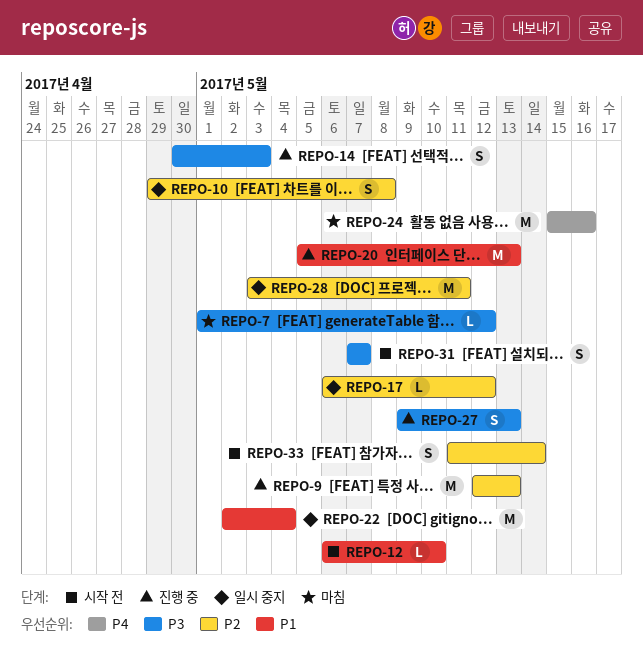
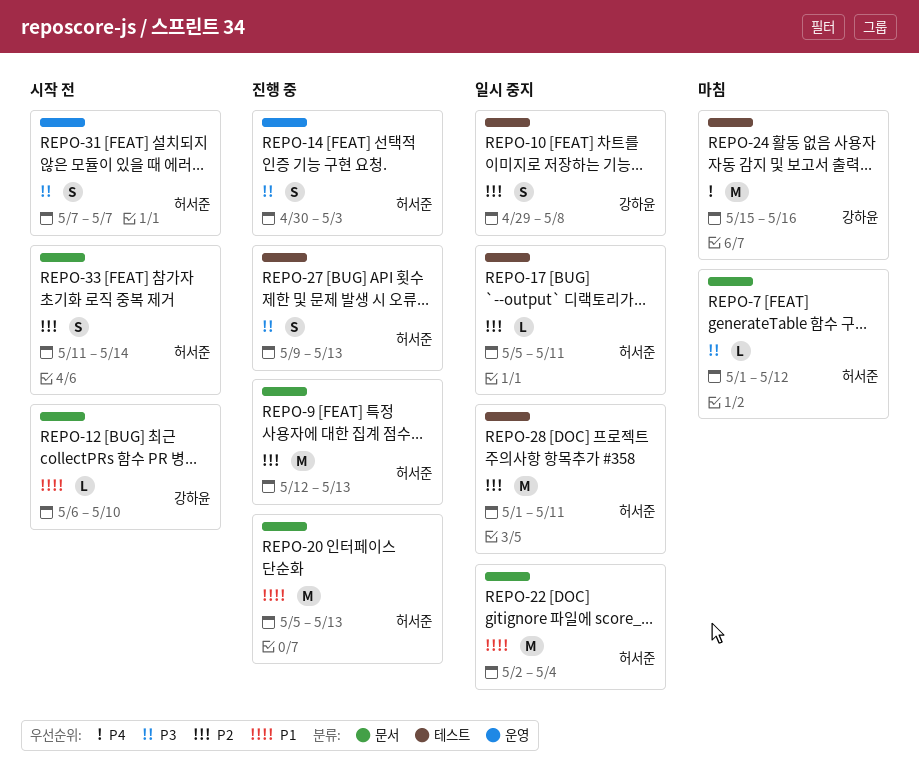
REPO-17, start: May 6 -> May 5
REPO-17, due: May 12 -> May 11
REPO-28, start: May 3 -> May 1

